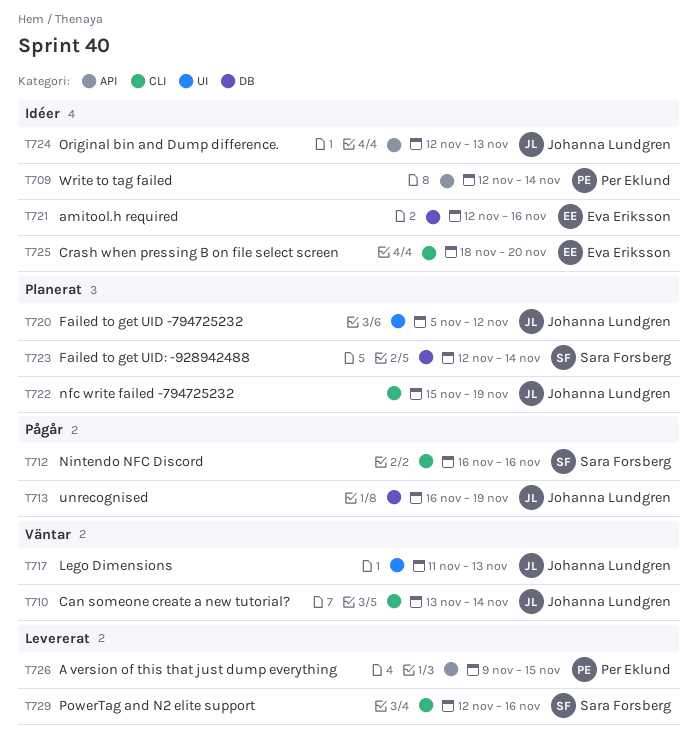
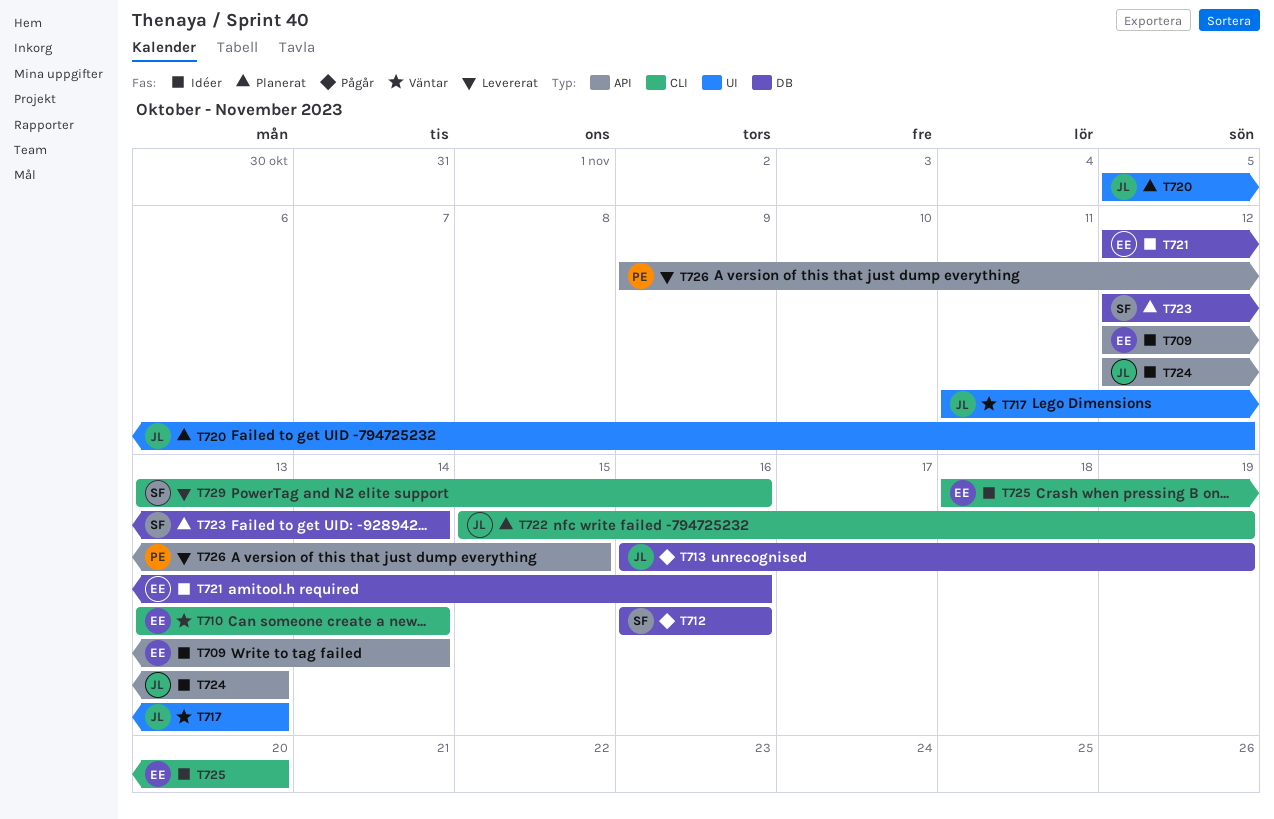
T709, owner: Per Eklund -> Eva Eriksson
T710, owner: Johanna Lundgren -> Eva Eriksson
T712, label: CLI -> DB
T729, start: Nov 12 -> Nov 13

